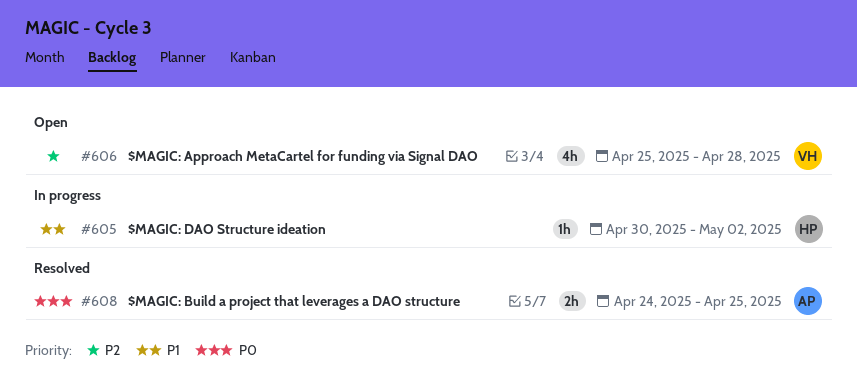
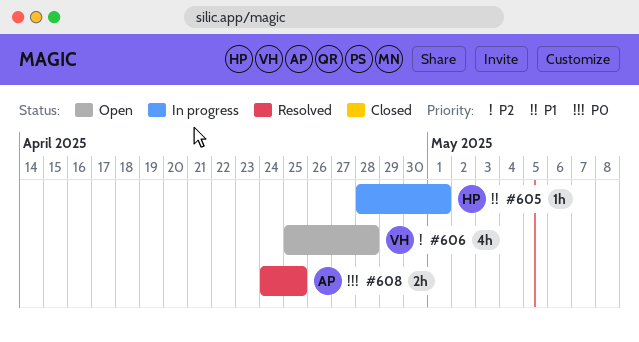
#605, start: Apr 30 -> Apr 28
#605, due: May 2 -> May 1

